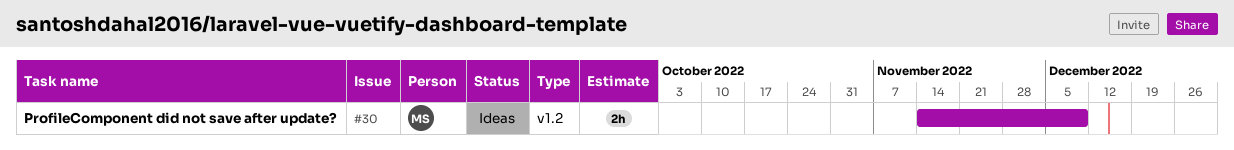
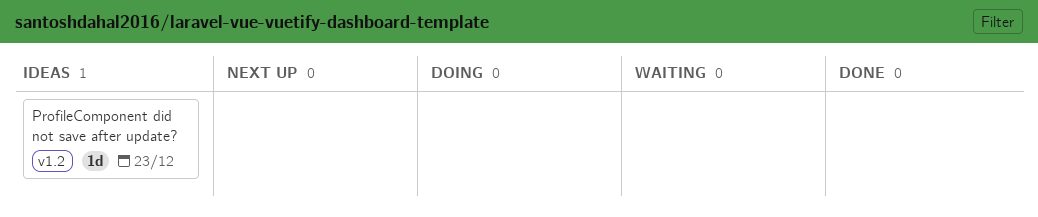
ProfileComponent did not save after update?, estimate: 2h -> 1d
ProfileComponent did not save after update?, due: Dec 9 -> Dec 23

